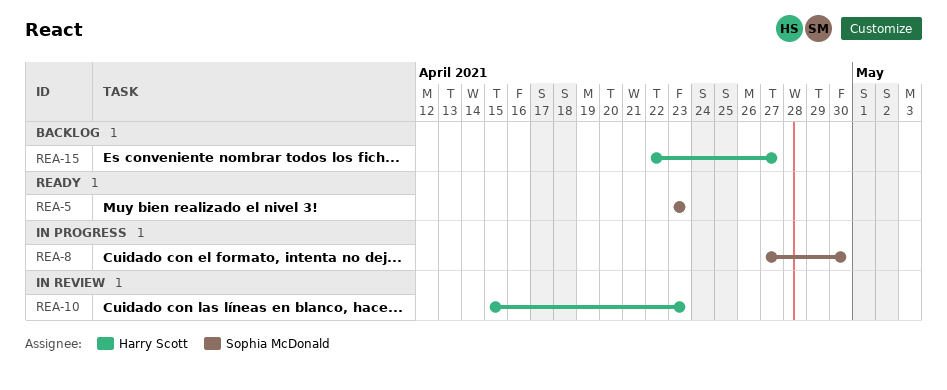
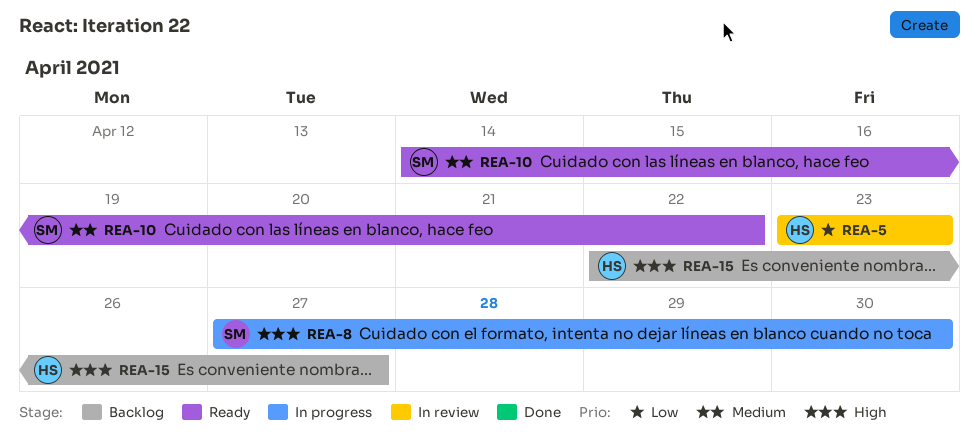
REA-5, status: Ready -> In review
REA-5, owner: Sophia McDonald -> Harry Scott
REA-10, status: In review -> Ready
REA-10, owner: Harry Scott -> Sophia McDonald
REA-10, start: Apr 15 -> Apr 14
REA-10, due: Apr 23 -> Apr 22

